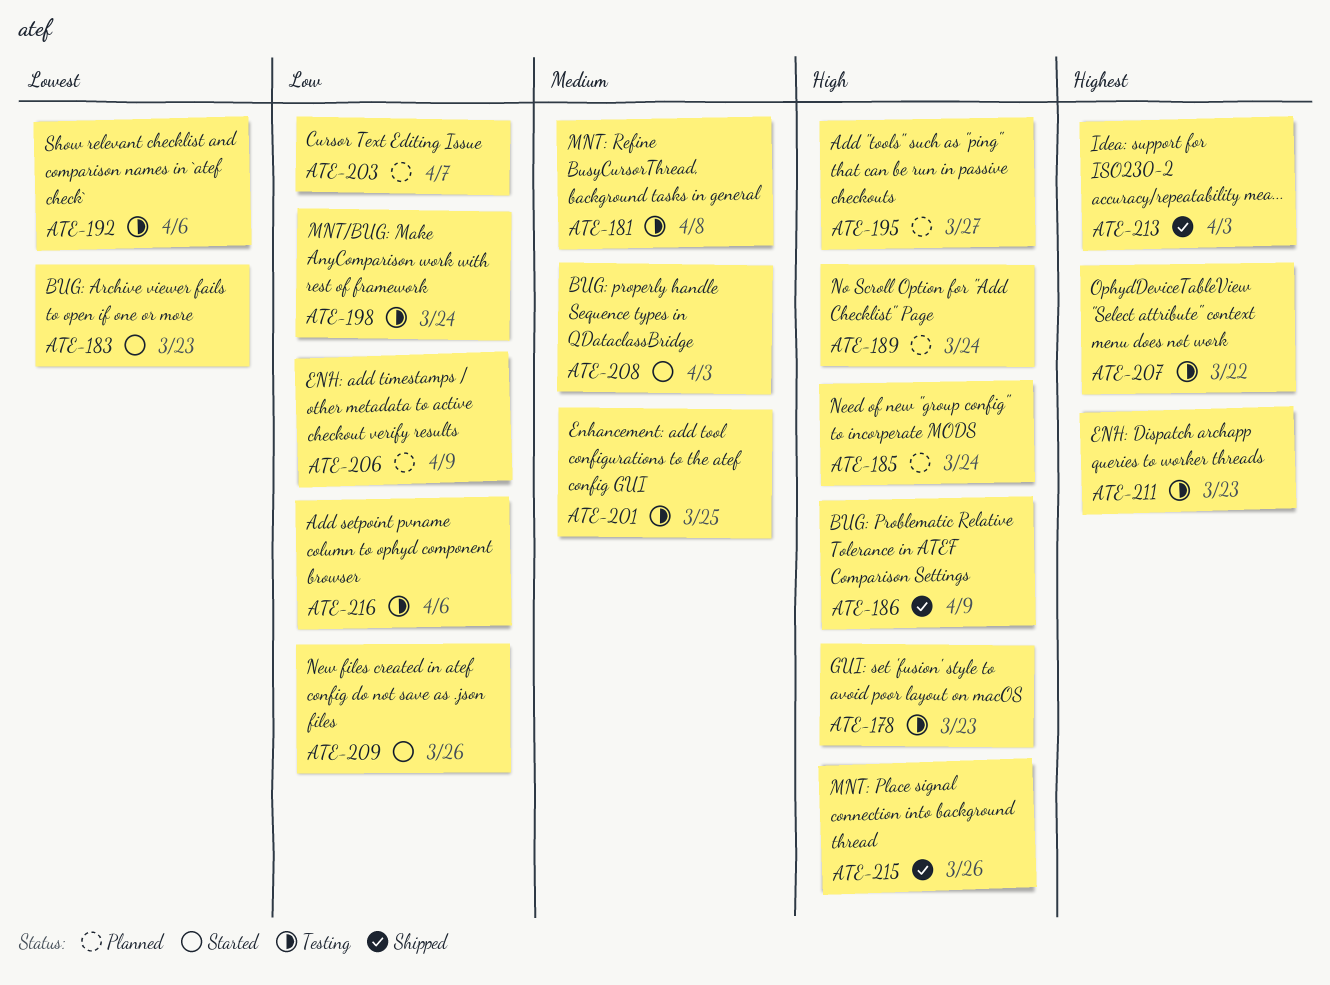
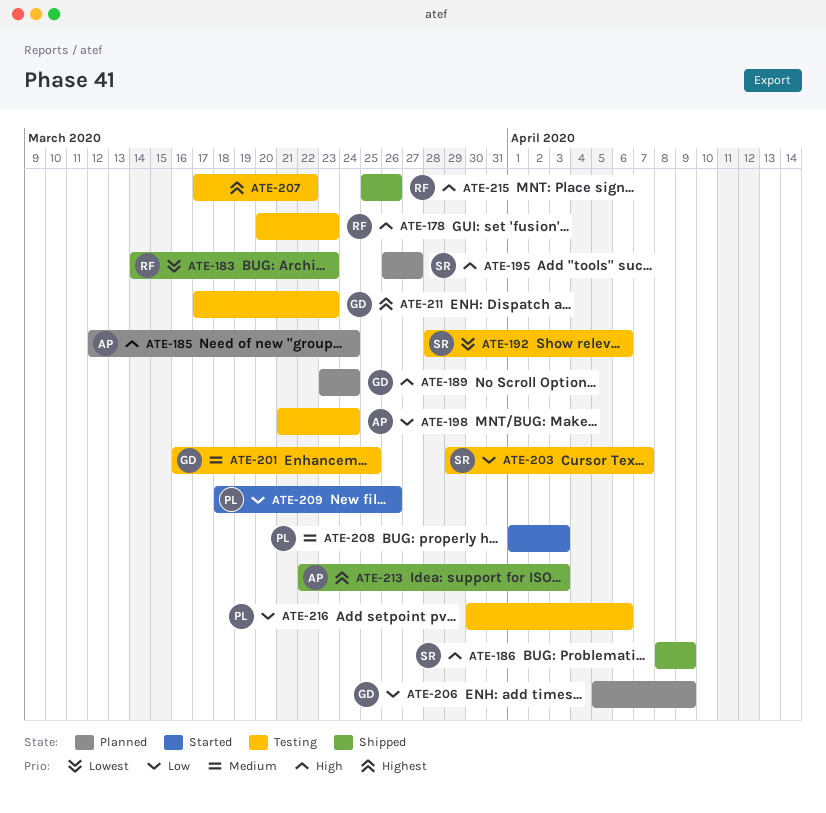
ATE-181: present -> none
ATE-183, status: Started -> Shipped
ATE-203, status: Planned -> Testing

